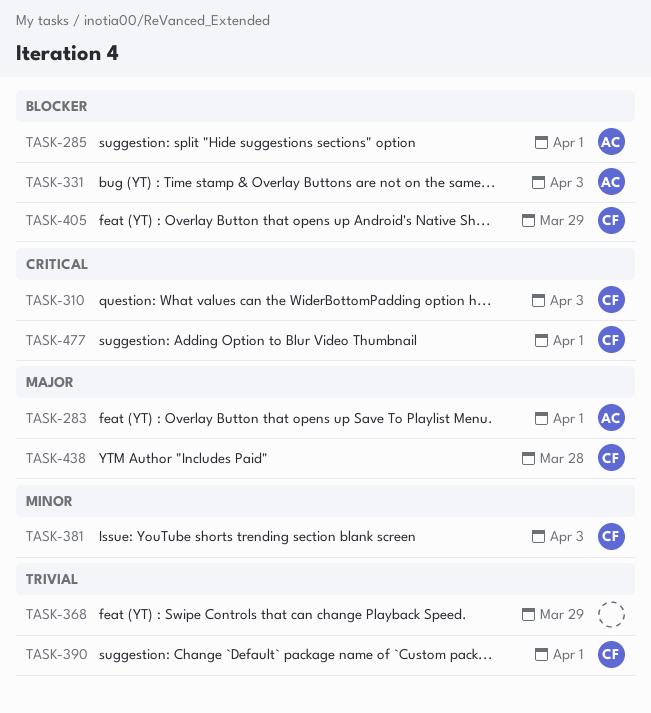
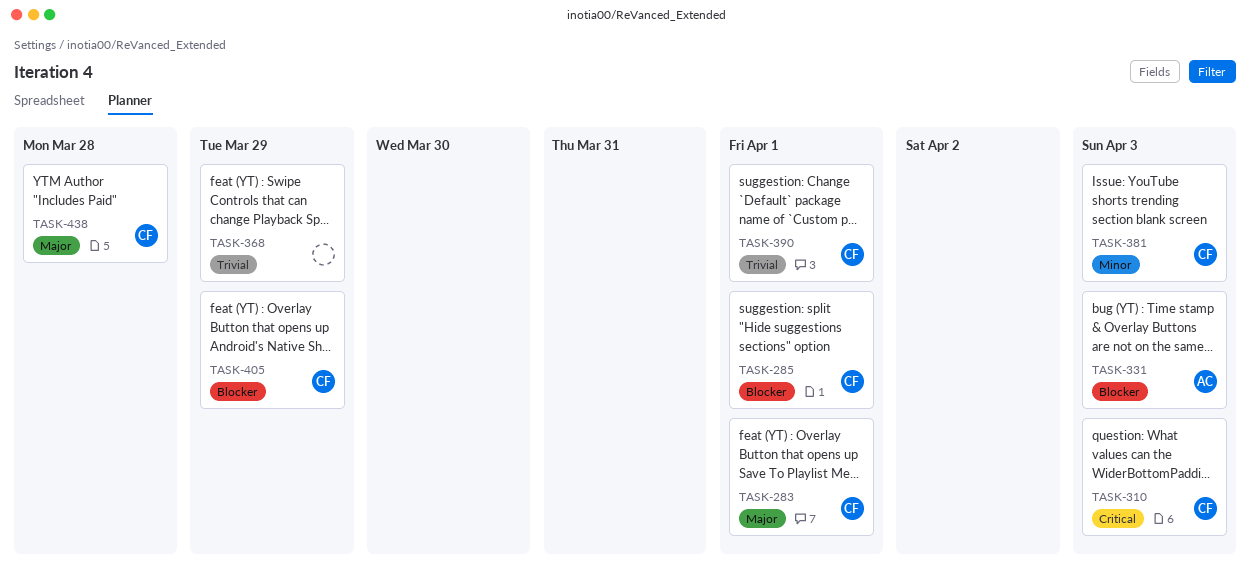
TASK-283, owner: AC -> CF
TASK-285, owner: AC -> CF
TASK-477: present -> none

